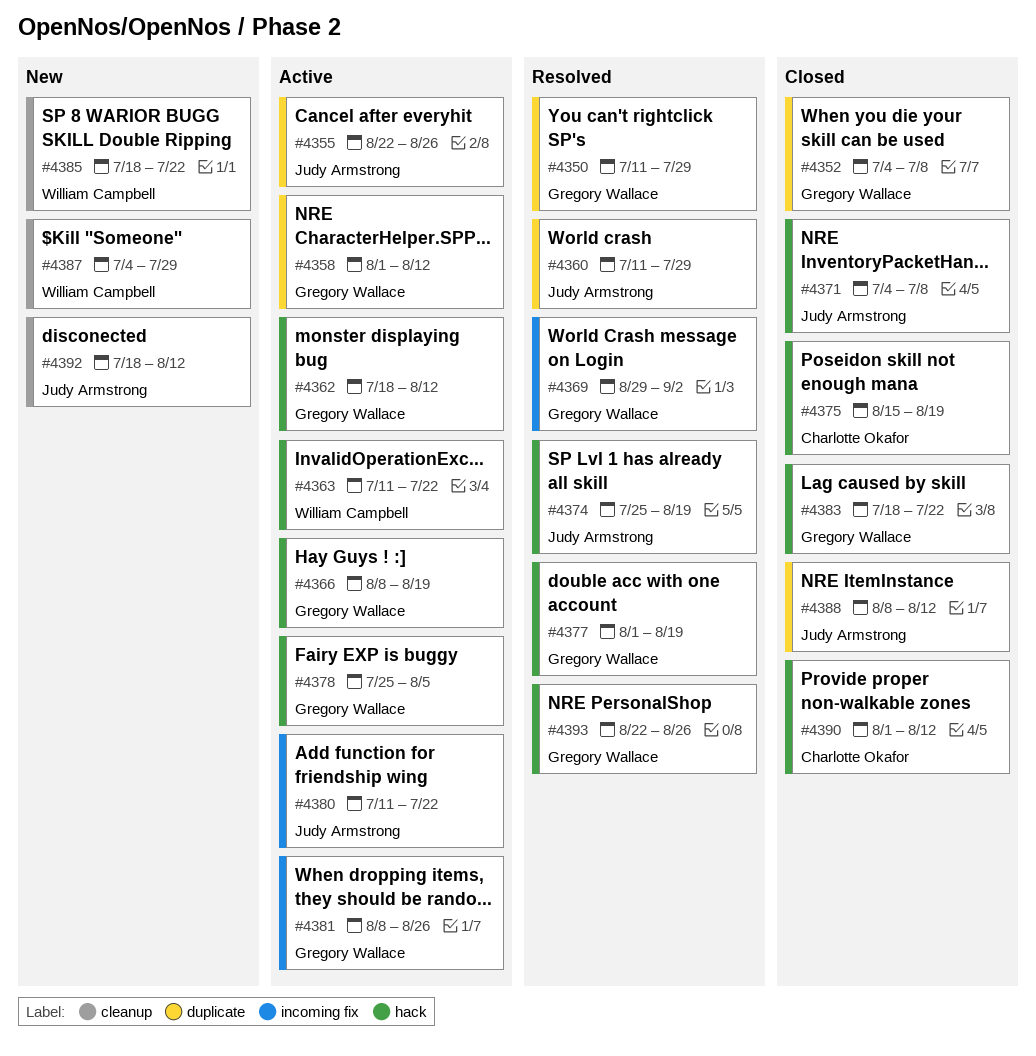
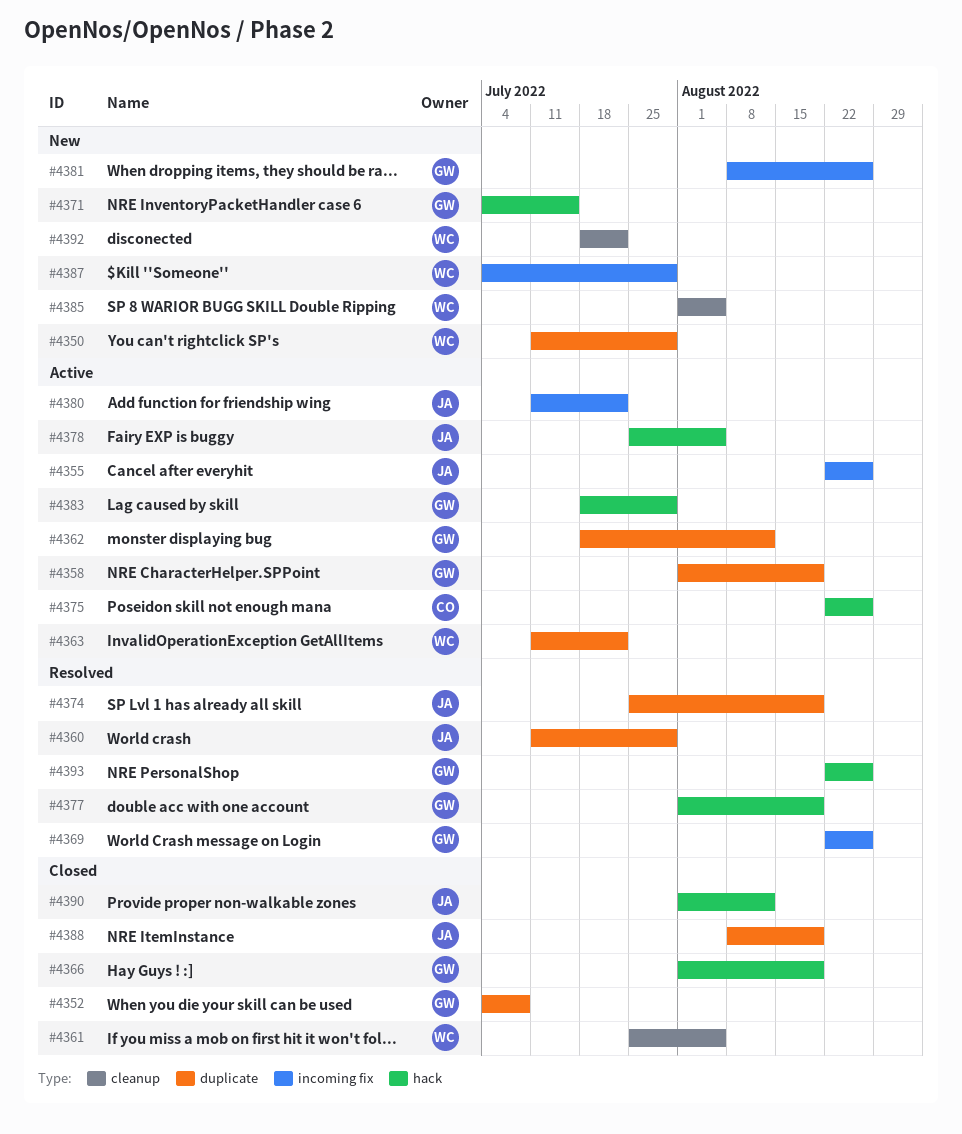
#4350, status: Resolved -> New
#4350, owner: Gregory Wallace -> William Campbell
#4355, label: duplicate -> incoming fix
#4358, due: Aug 12 -> Aug 19
#4361: none -> present
#4362, label: hack -> duplicate
#4363, label: hack -> duplicate
#4366, status: Active -> Closed
#4366, start: Aug 8 -> Aug 1
#4369, start: Aug 29 -> Aug 22
#4369, due: Sep 2 -> Aug 26
#4371, status: Closed -> New
#4371, owner: Judy Armstrong -> Gregory Wallace
#4371, due: Jul 8 -> Jul 15
#4374, label: hack -> duplicate
#4375, status: Closed -> Active
#4375, start: Aug 15 -> Aug 22
#4375, due: Aug 19 -> Aug 26
#4378, owner: Gregory Wallace -> Judy Armstrong
#4381, status: Active -> New
#4383, status: Closed -> Active
#4383, due: Jul 22 -> Jul 29
#4385, start: Jul 18 -> Aug 1
#4385, due: Jul 22 -> Aug 5
#4387, label: cleanup -> incoming fix
#4388, due: Aug 12 -> Aug 19
#4390, owner: Charlotte Okafor -> Judy Armstrong
#4392, owner: Judy Armstrong -> William Campbell
#4392, due: Aug 12 -> Jul 22

